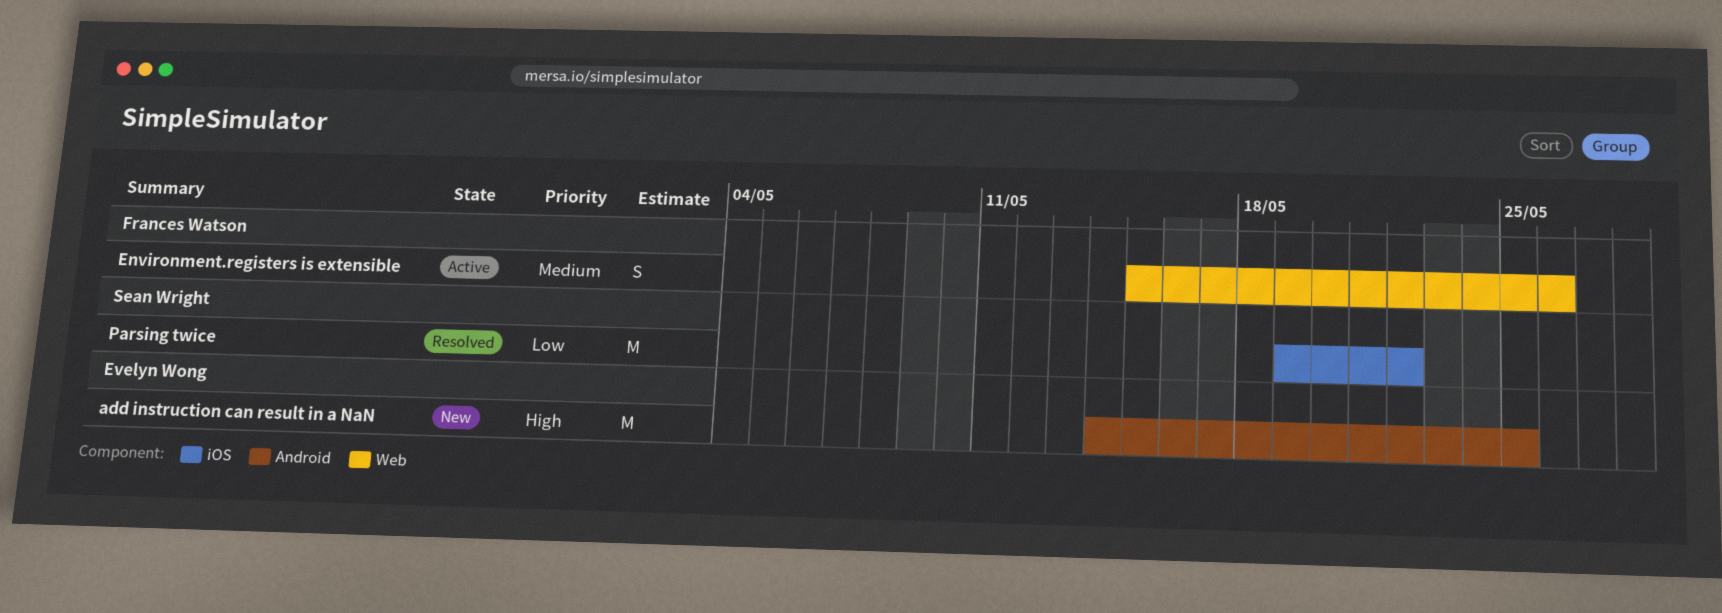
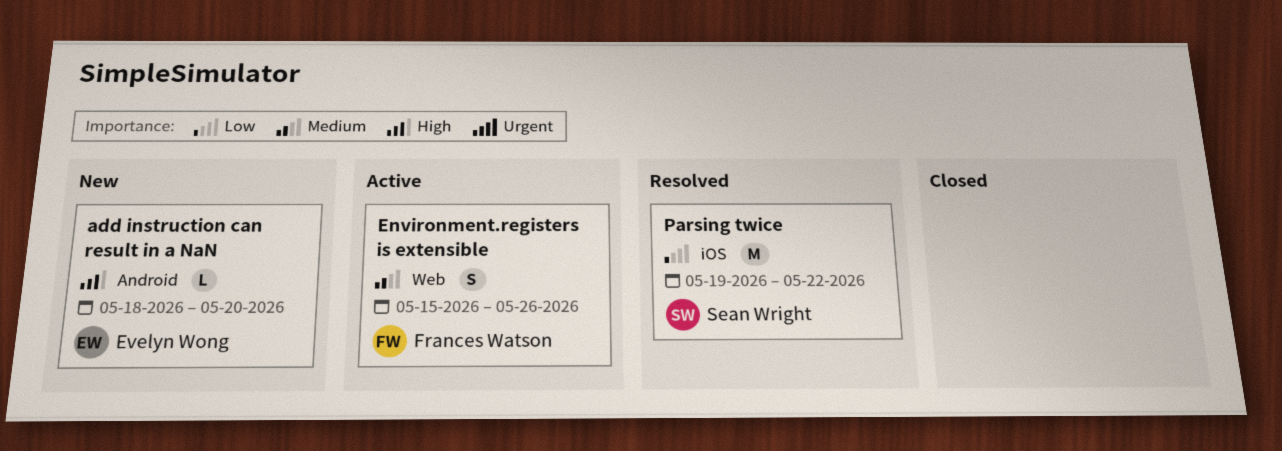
add instruction can result in a NaN, estimate: M -> L
add instruction can result in a NaN, start: May 14 -> May 18
add instruction can result in a NaN, due: May 25 -> May 20

